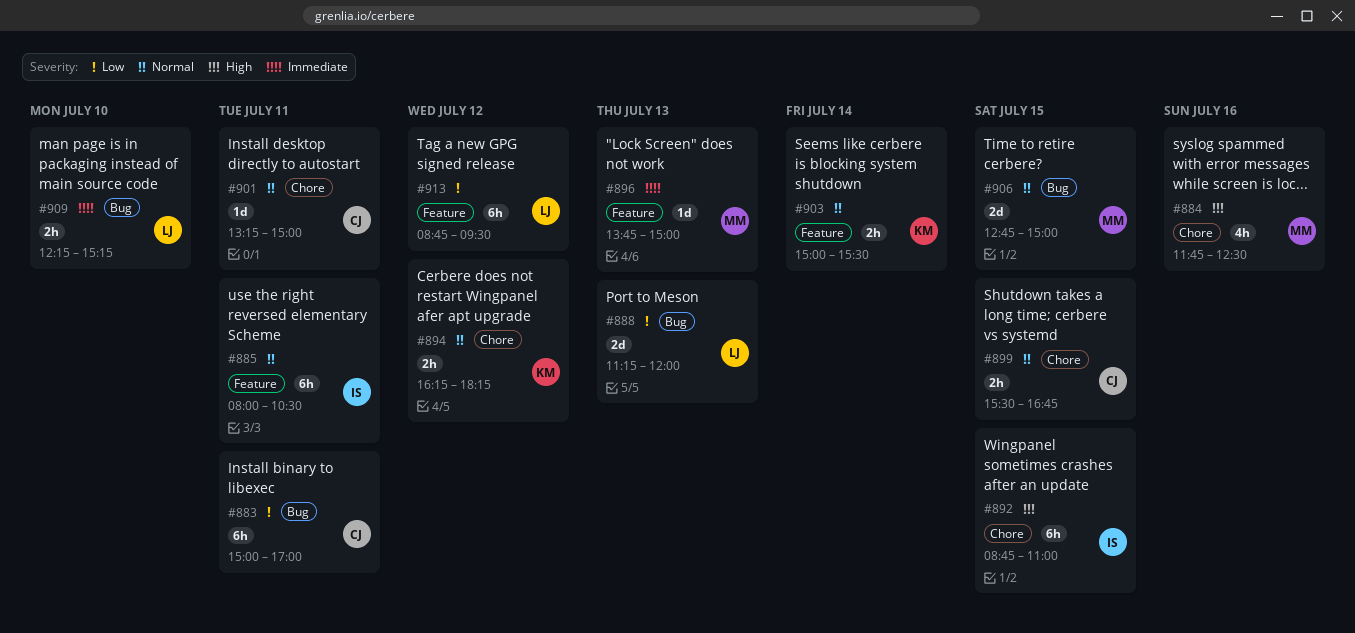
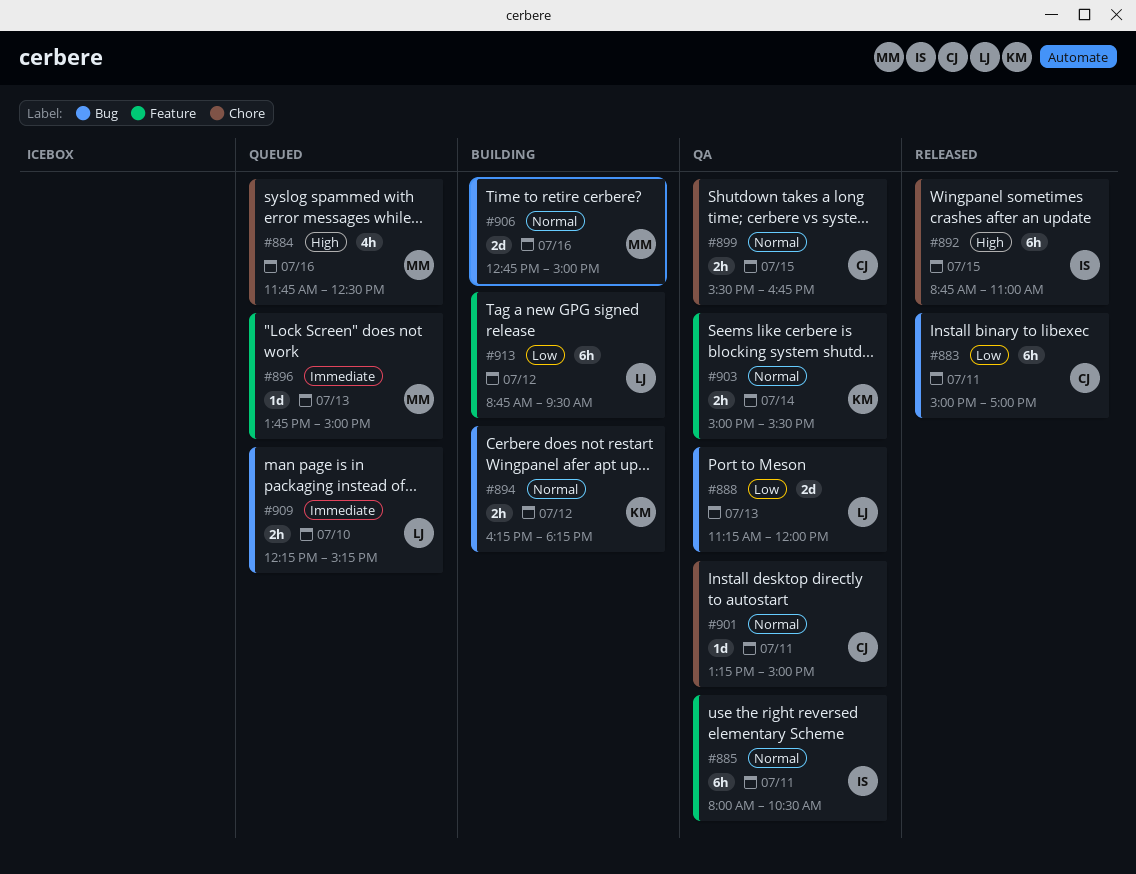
#894, label: Chore -> Bug
#906, day: Jul 15 -> Jul 16

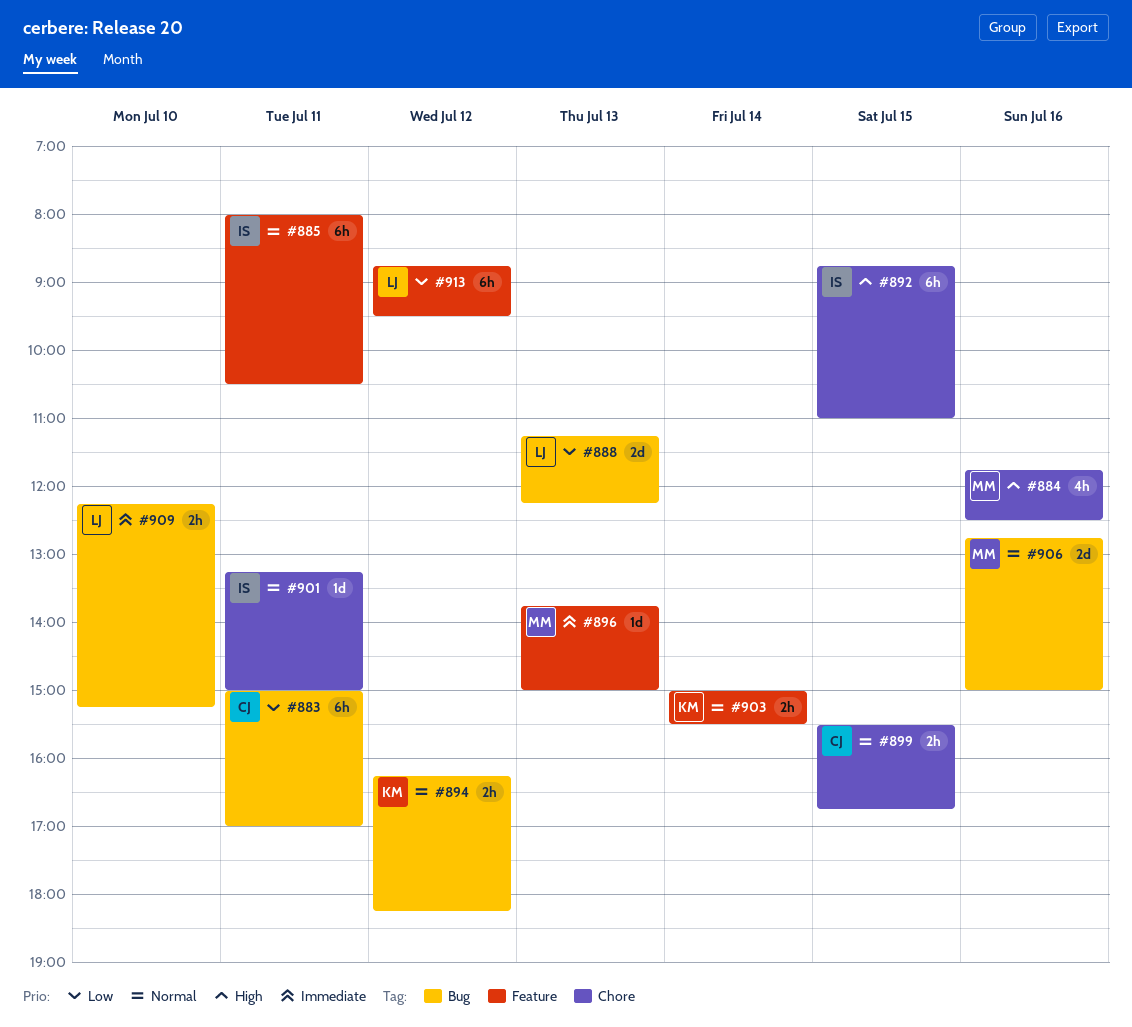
#888, ends: 12:00 -> 12:15
#901, owner: CJ -> IS

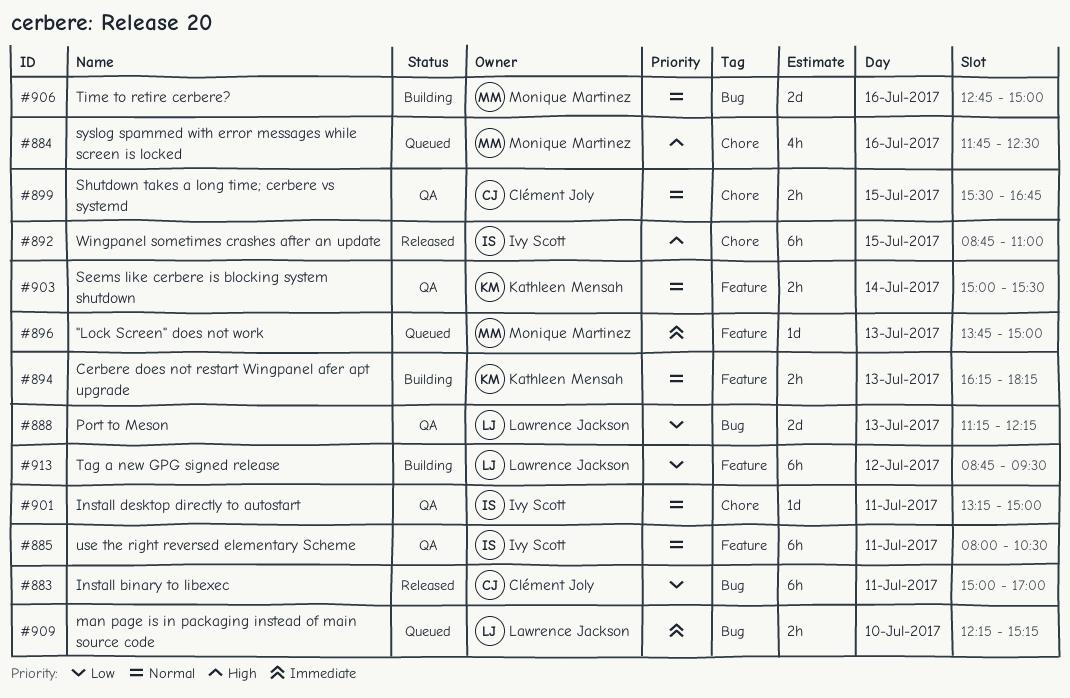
#894, label: Bug -> Feature
#894, day: Jul 12 -> Jul 13

